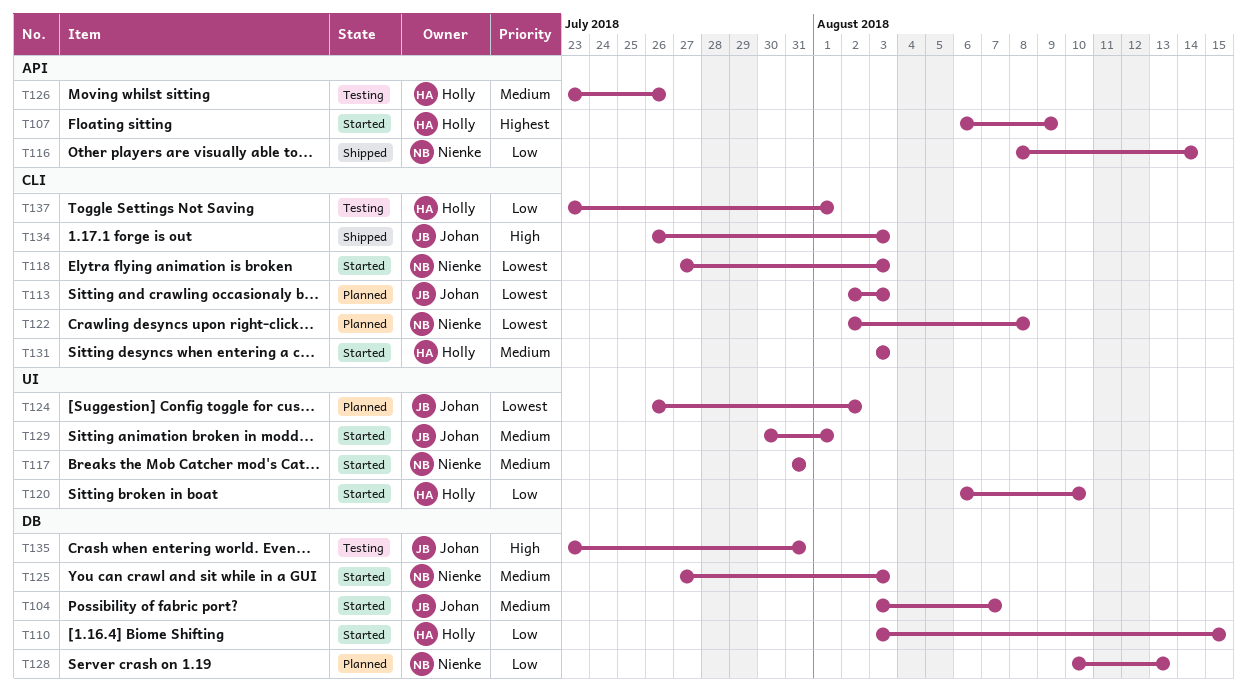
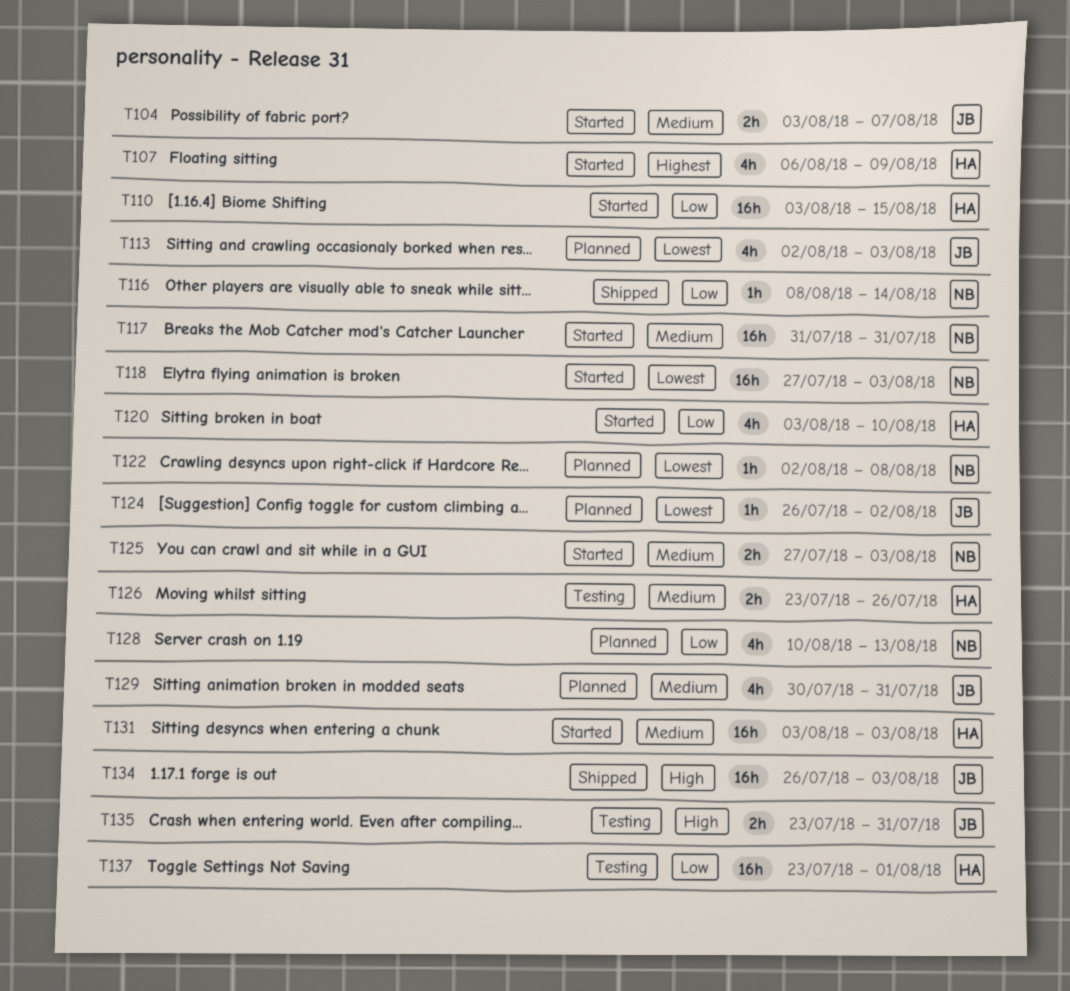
T120, start: Aug 6 -> Aug 3
T129, status: Started -> Planned
T129, due: Aug 1 -> Jul 31

